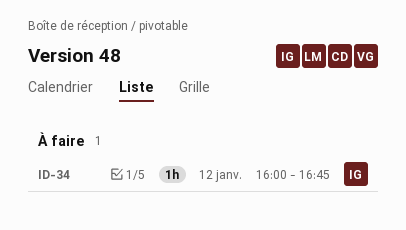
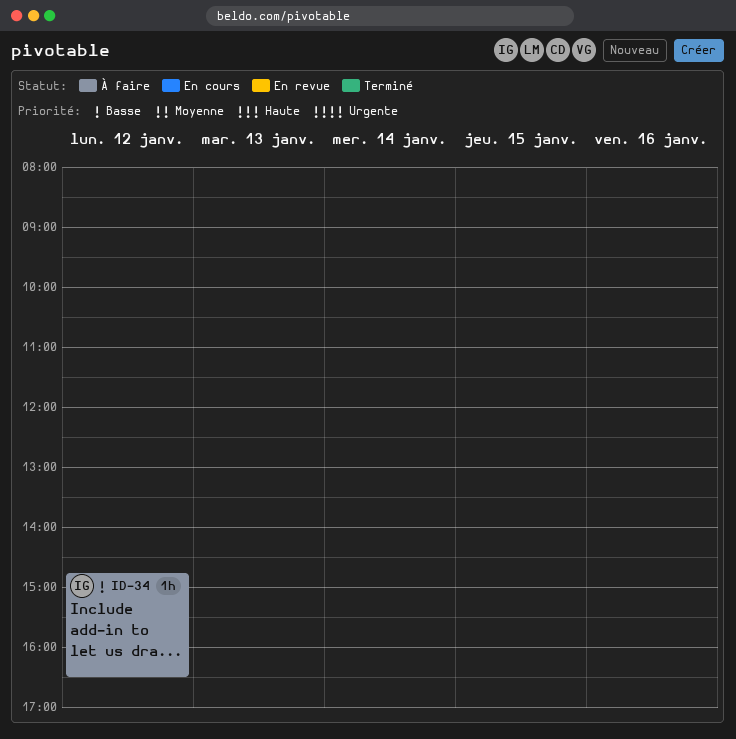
ID-34, begins: 16:00 -> 14:45
ID-34, ends: 16:45 -> 16:30

